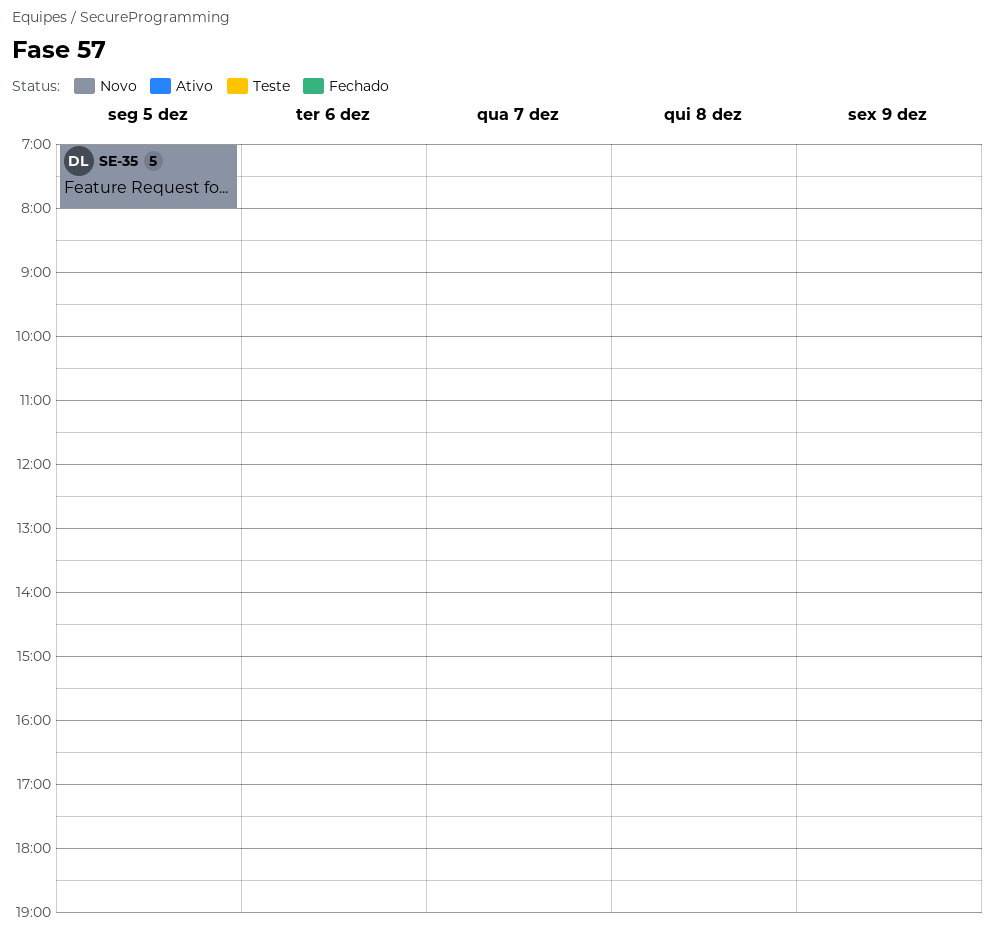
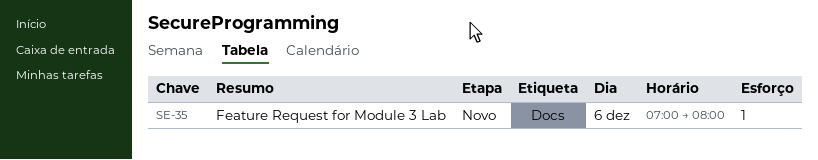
SE-35, estimate: 5 -> 1
SE-35, day: Dec 5 -> Dec 6

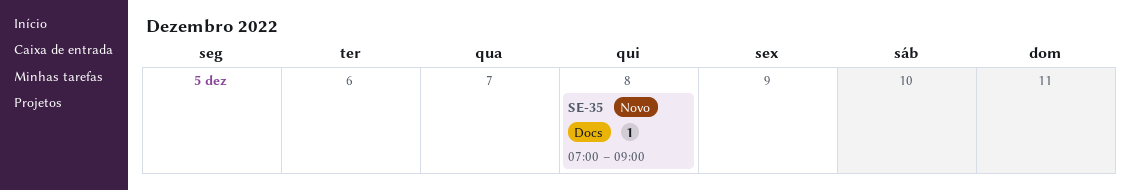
SE-35, day: Dec 6 -> Dec 8
SE-35, ends: 08:00 -> 09:00

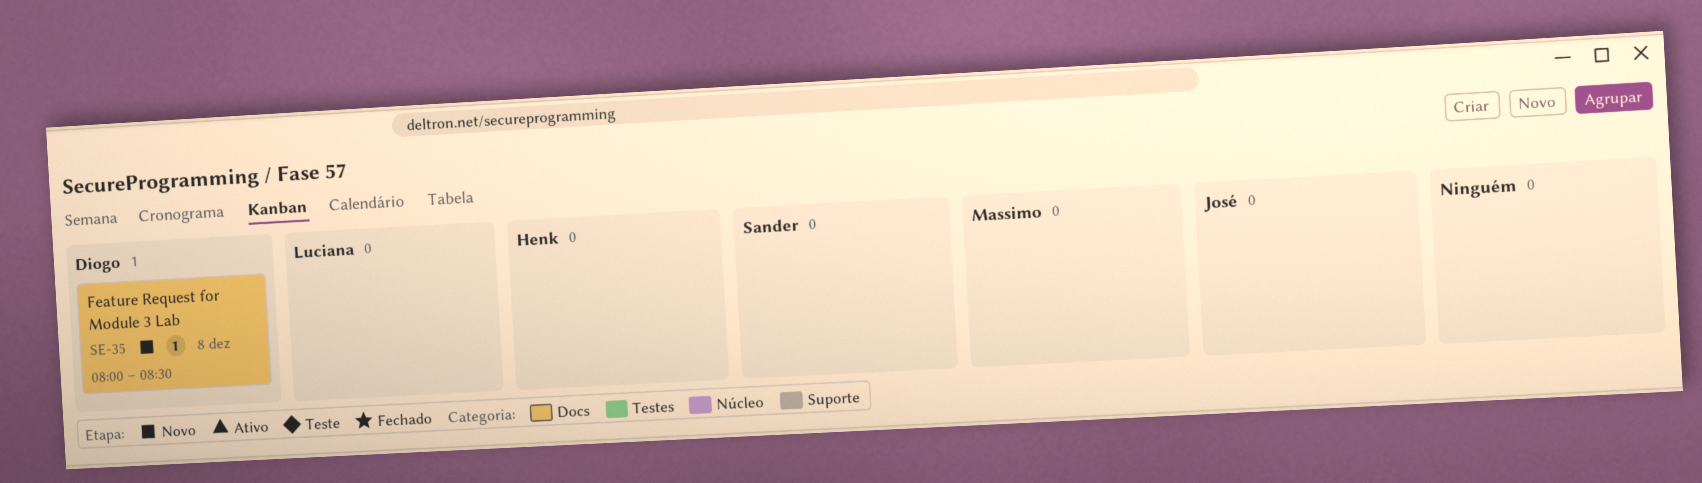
SE-35, begins: 07:00 -> 08:00
SE-35, ends: 09:00 -> 08:30

